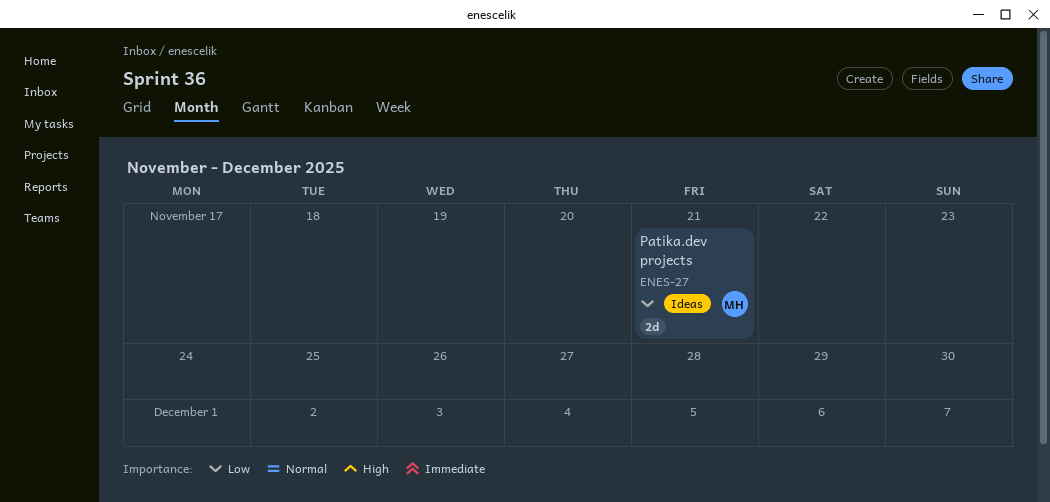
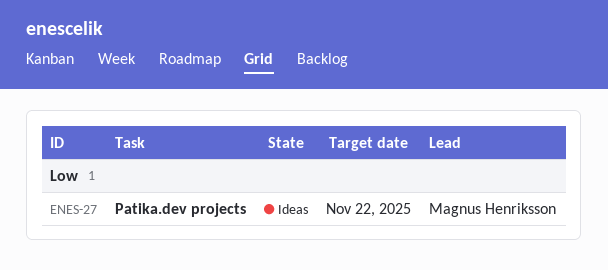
ENES-27, due: Nov 21 -> Nov 22

